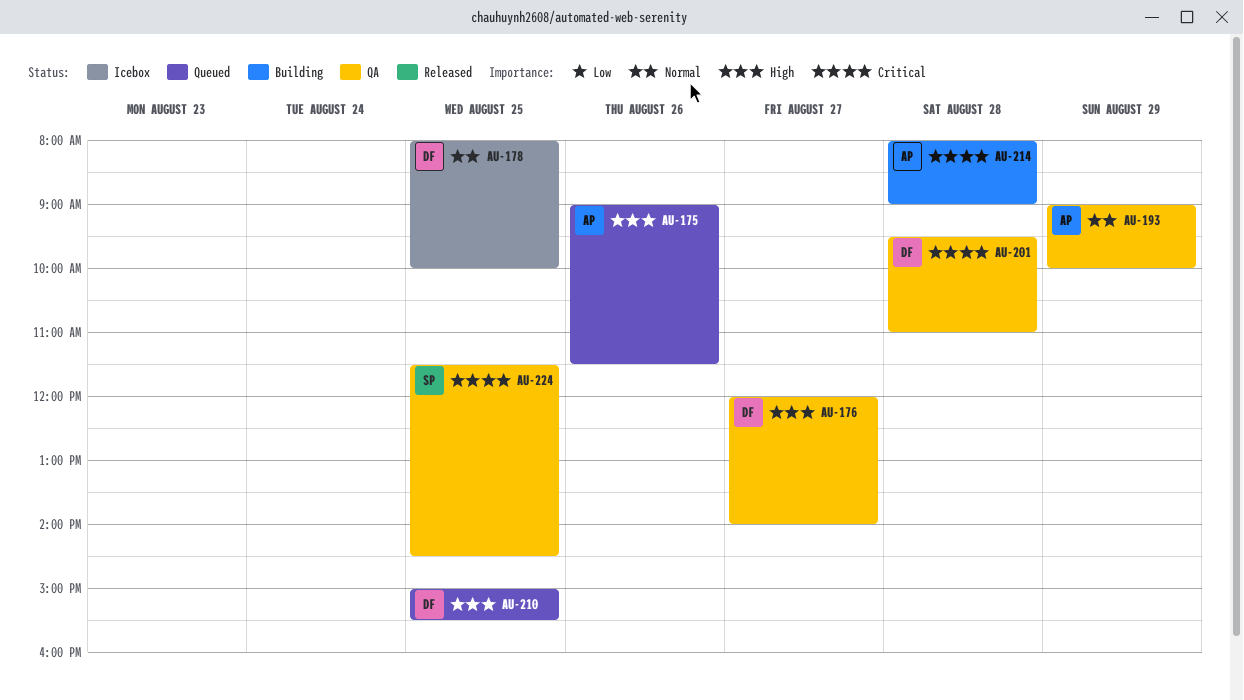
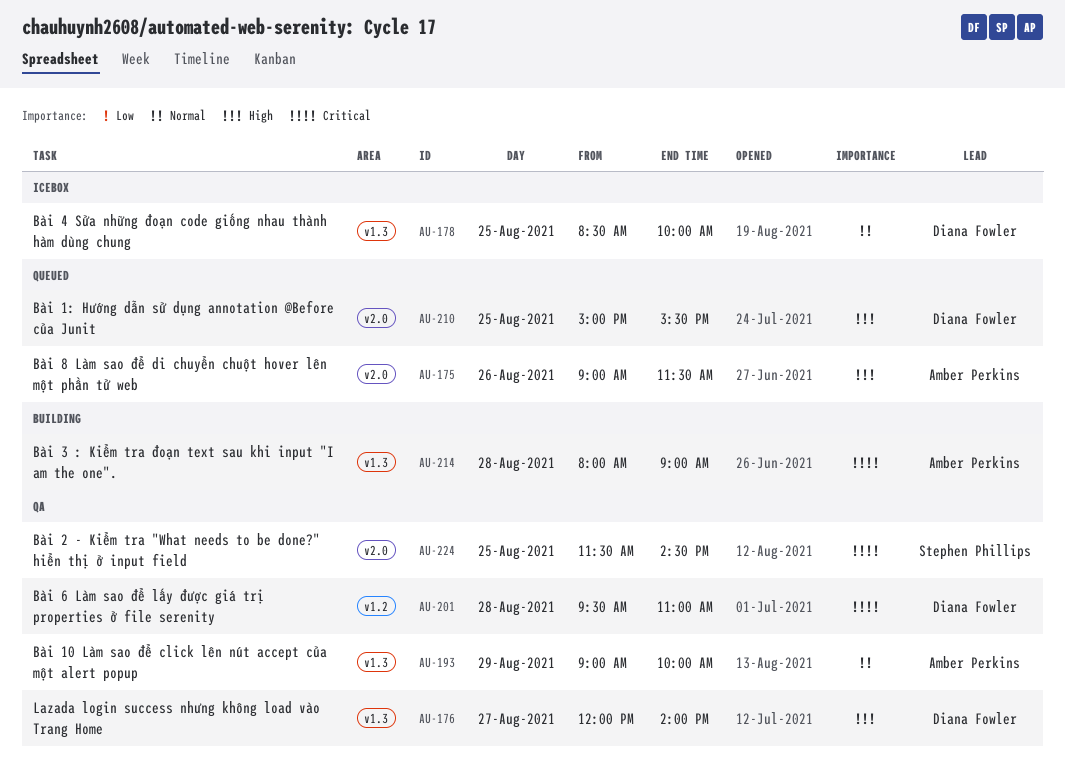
AU-178, begins: 08:00 -> 08:30

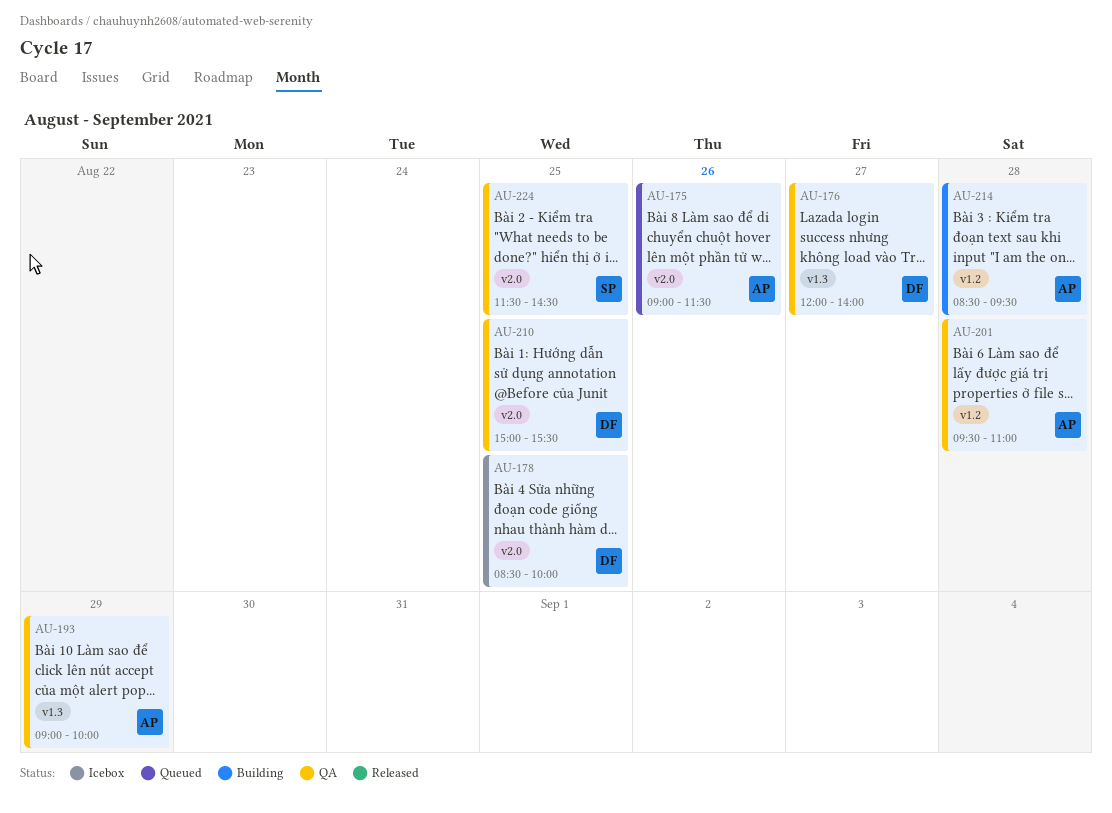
AU-178, label: v1.3 -> v2.0
AU-201, owner: Diana Fowler -> Amber Perkins
AU-210, status: Queued -> QA
AU-214, label: v1.3 -> v1.2
AU-214, begins: 08:00 -> 08:30
AU-214, ends: 09:00 -> 09:30

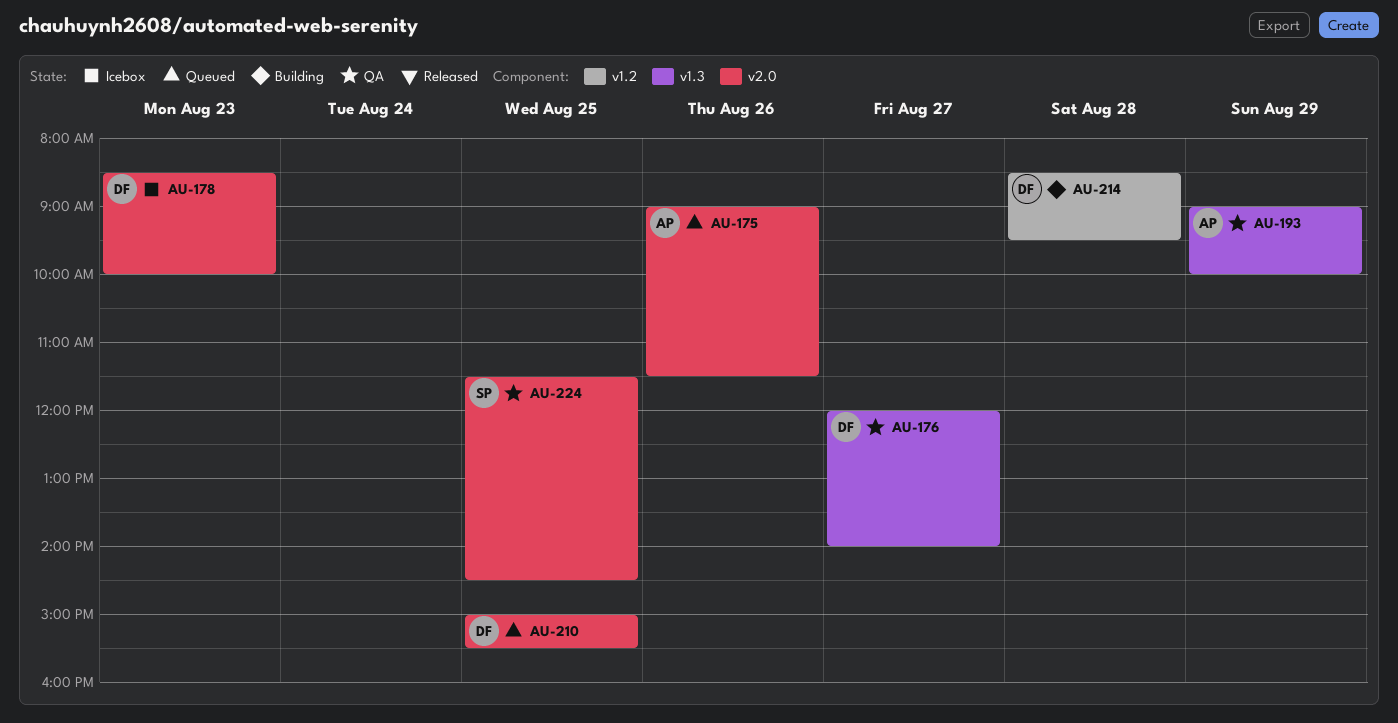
AU-178, day: Aug 25 -> Aug 23
AU-201: present -> none
AU-210, status: QA -> Queued
AU-214, owner: AP -> DF

